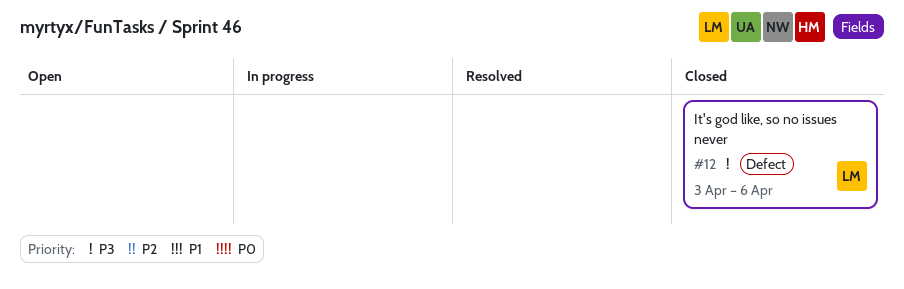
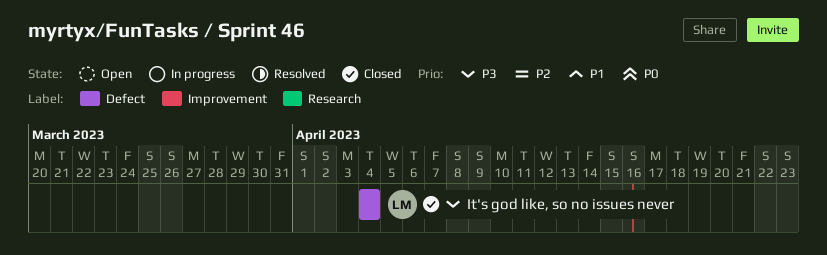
It's god like, so no issues never, start: Apr 3 -> Apr 4
It's god like, so no issues never, due: Apr 6 -> Apr 4

